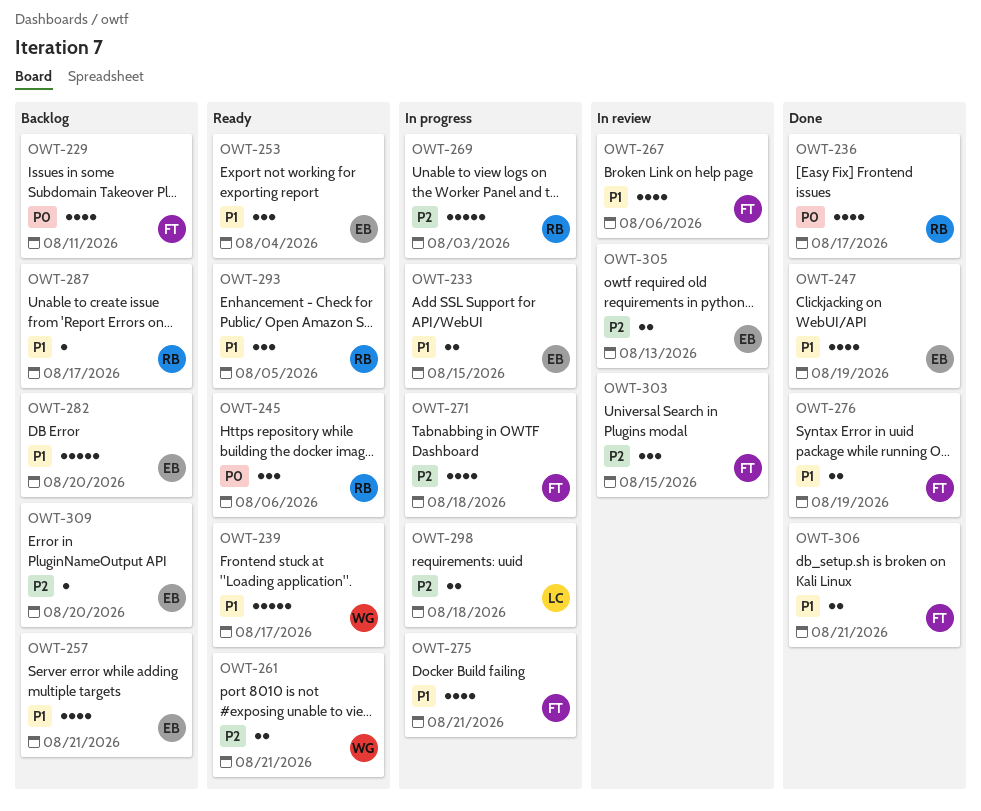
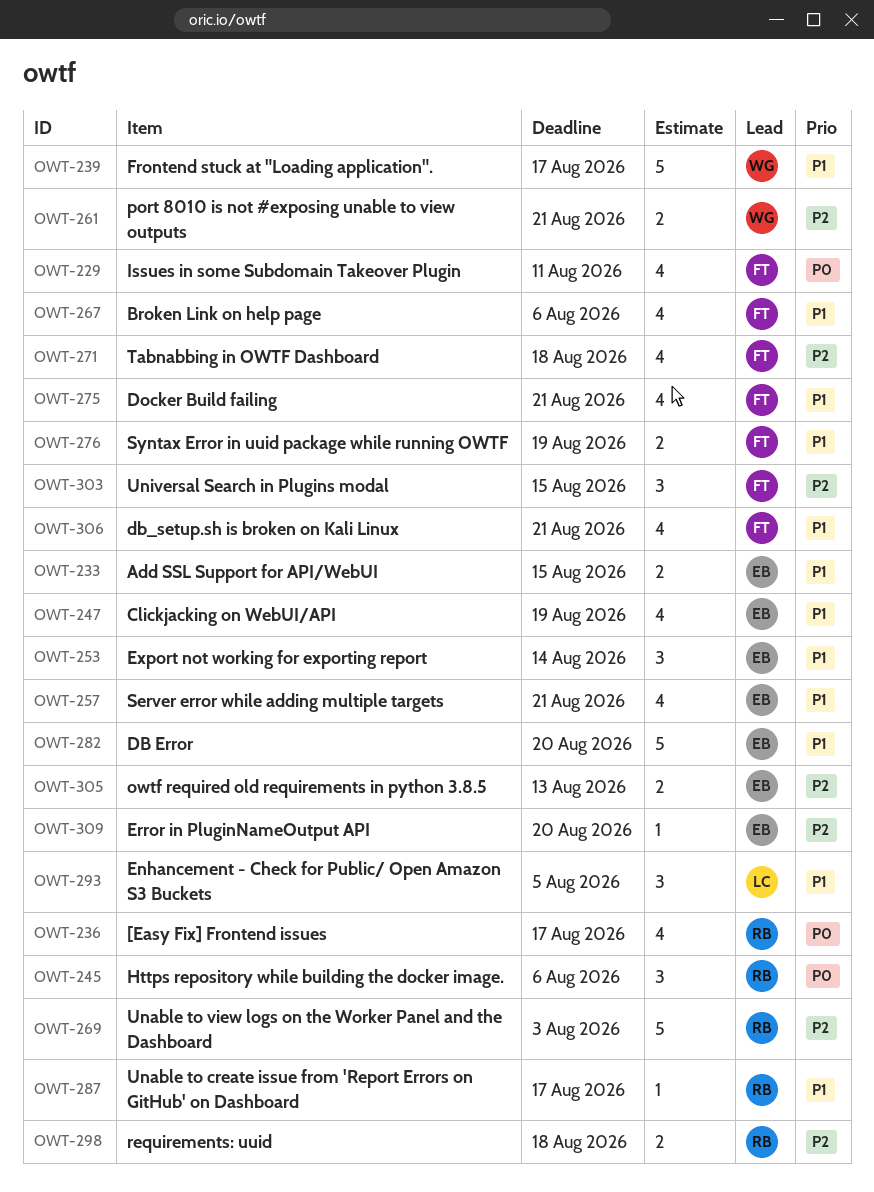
OWT-253, due: Aug 4 -> Aug 14
OWT-293, owner: RB -> LC
OWT-298, owner: LC -> RB
OWT-306, estimate: 2 -> 4

